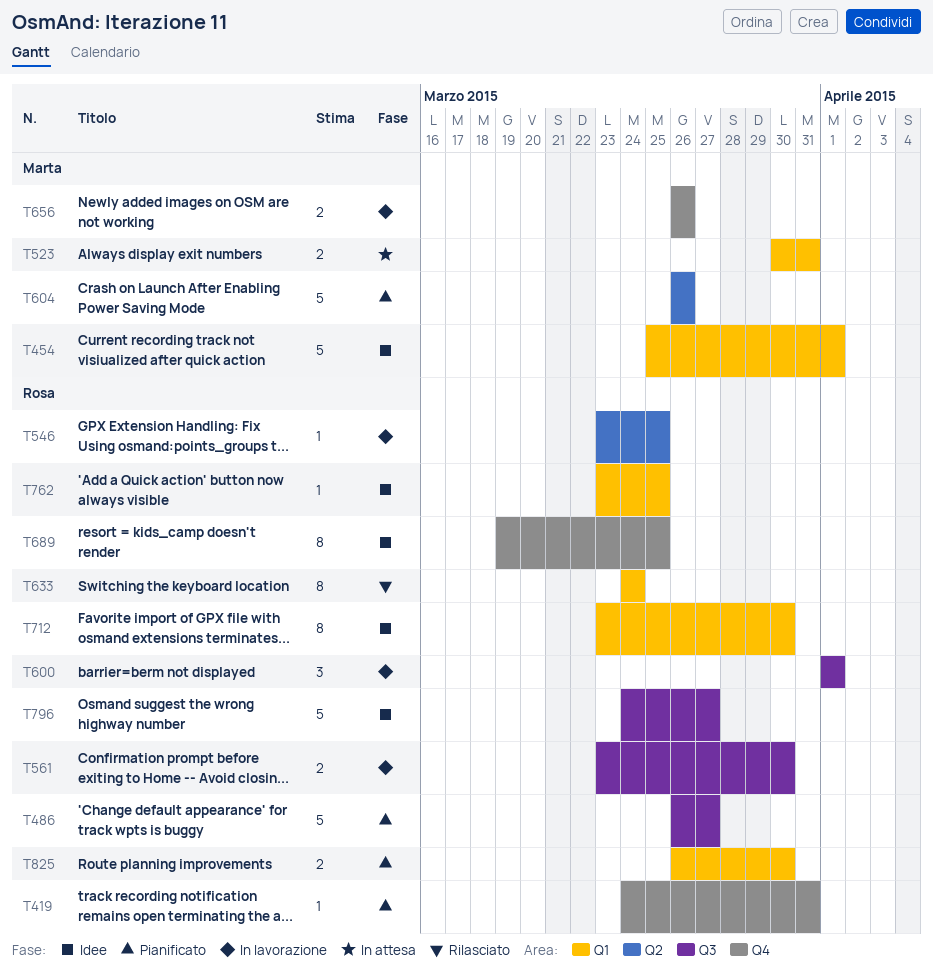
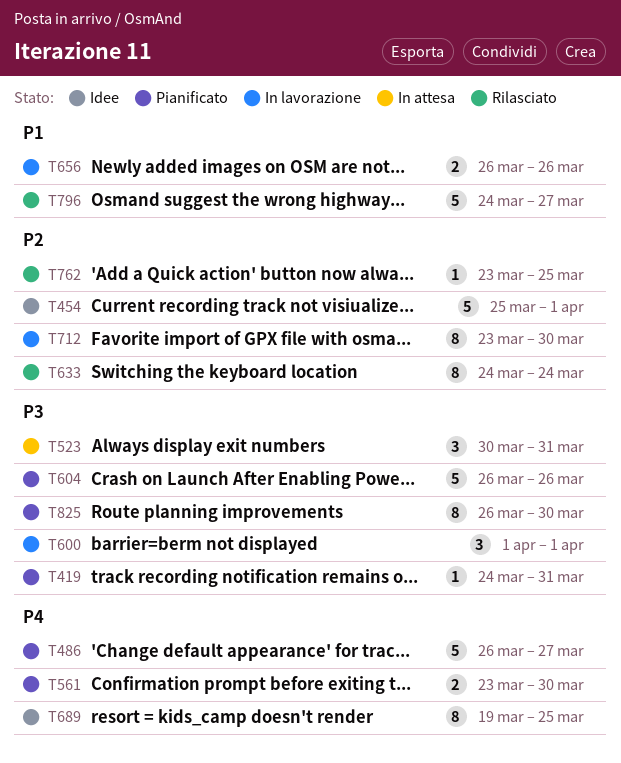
T523, estimate: 2 -> 3
T546: present -> none
T561, status: In lavorazione -> Pianificato
T712, status: Idee -> In lavorazione
T762, status: Idee -> Rilasciato
T796, status: Idee -> Rilasciato
T825, estimate: 2 -> 8

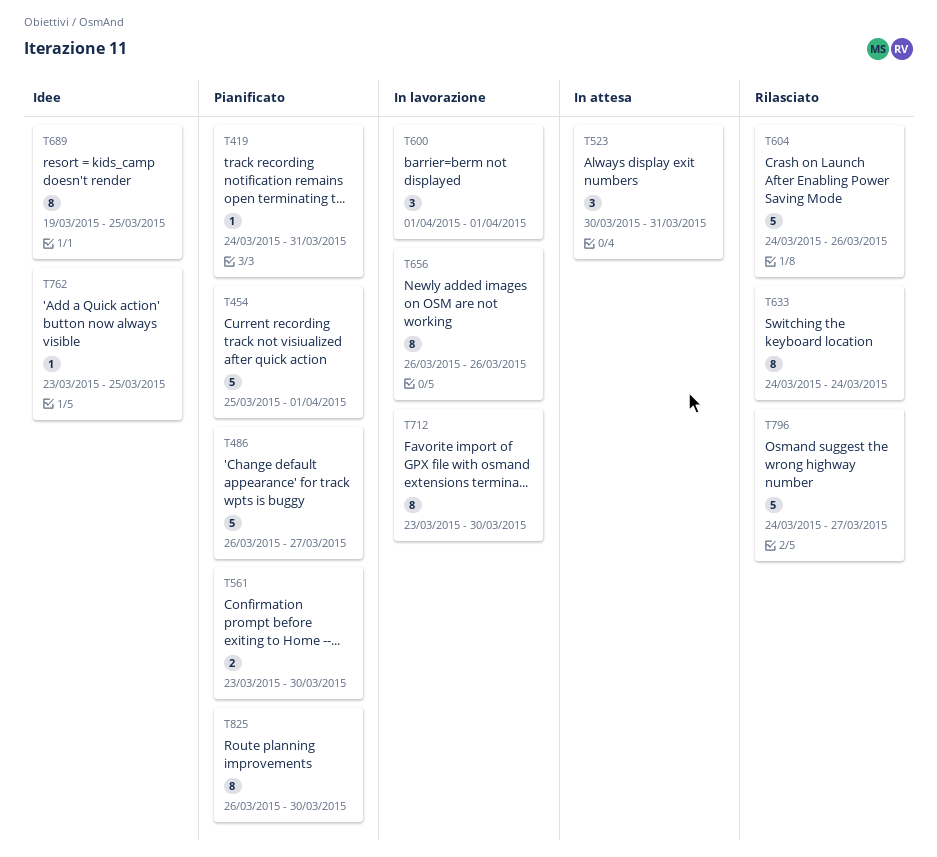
T454, status: Idee -> Pianificato
T604, status: Pianificato -> Rilasciato
T604, start: Mar 26 -> Mar 24
T656, estimate: 2 -> 8
T762, status: Rilasciato -> Idee

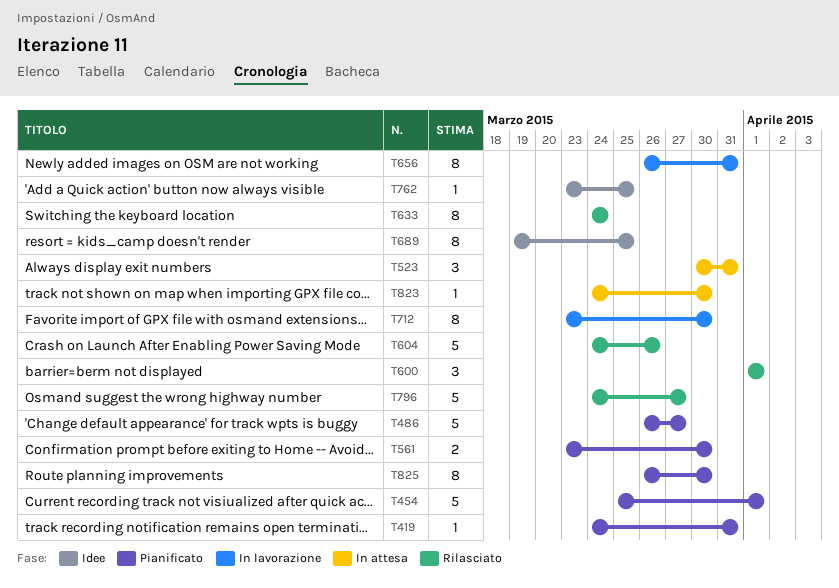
T600, status: In lavorazione -> Rilasciato
T656, due: Mar 26 -> Mar 31
T823: none -> present

